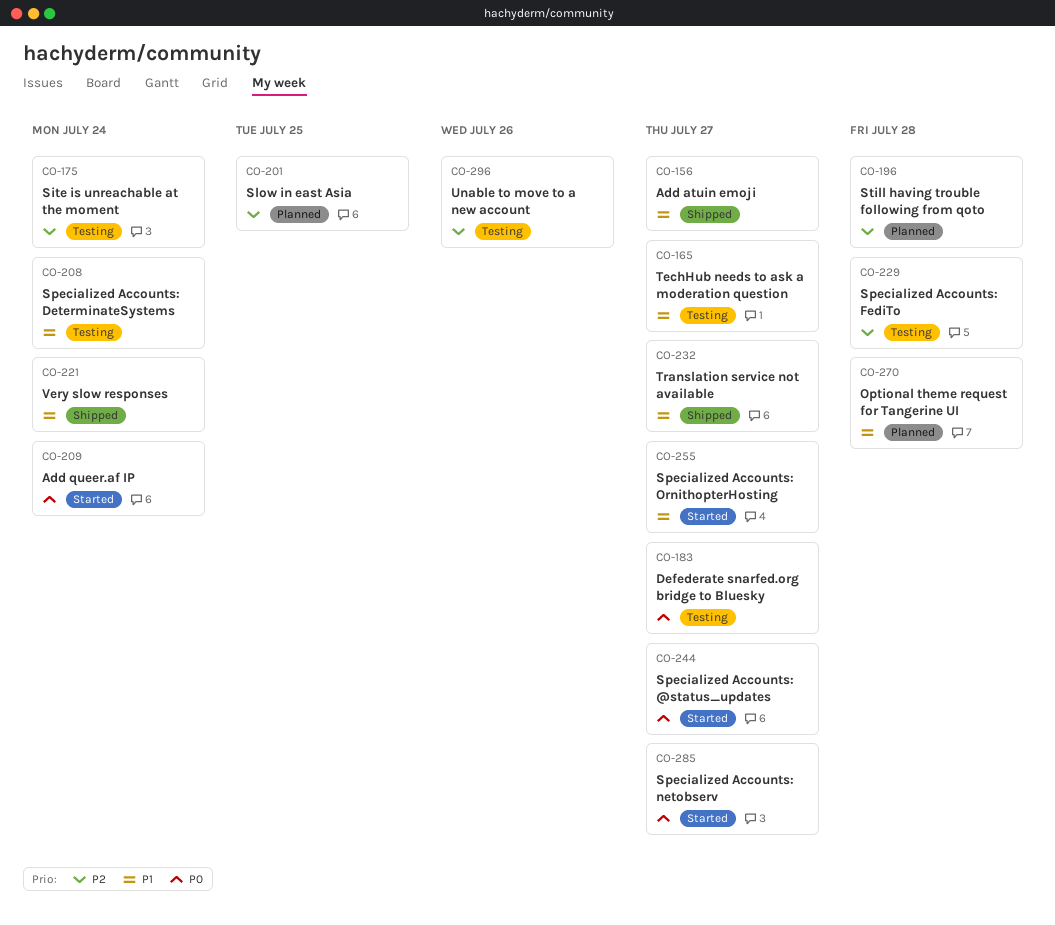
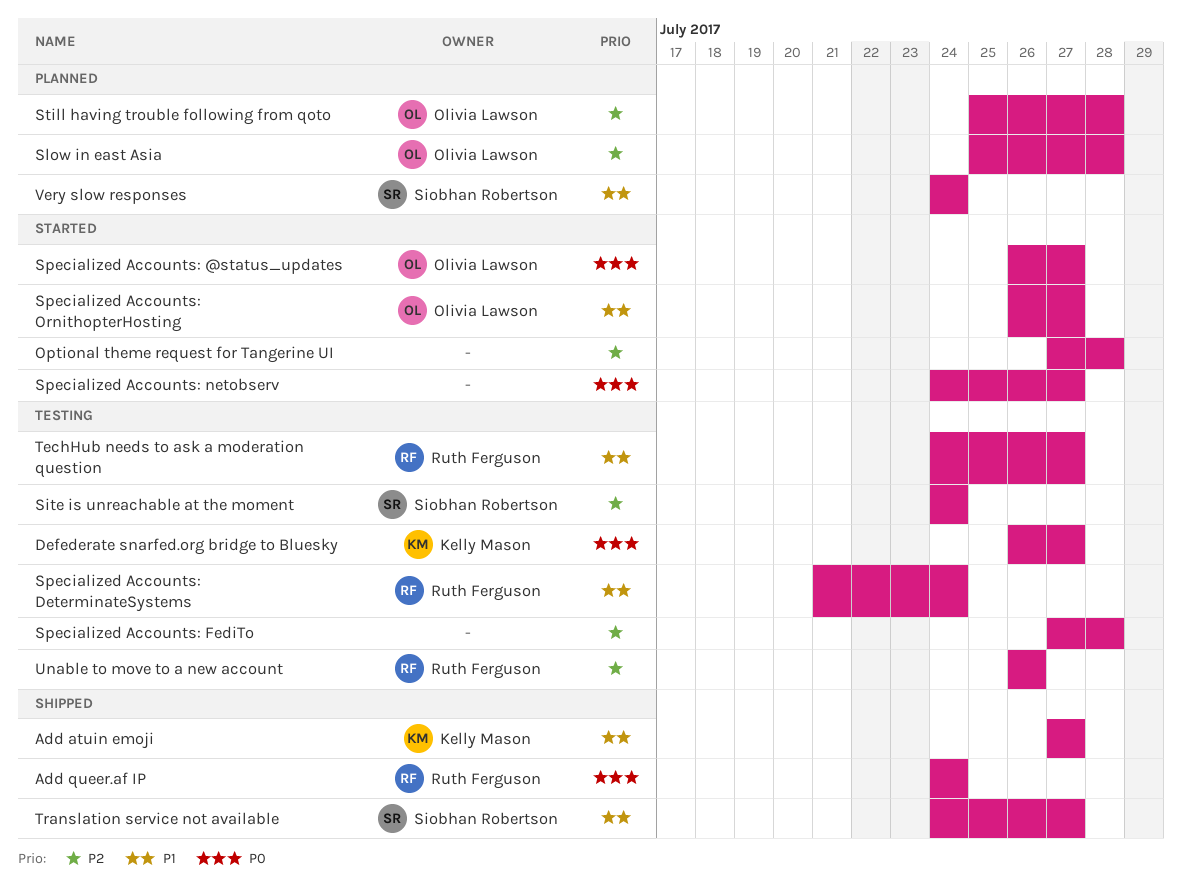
Add queer.af IP, status: Started -> Shipped
Optional theme request for Tangerine UI, status: Planned -> Started
Optional theme request for Tangerine UI, priority: P1 -> P2
Slow in east Asia, due: Jul 25 -> Jul 28
Very slow responses, status: Shipped -> Planned

